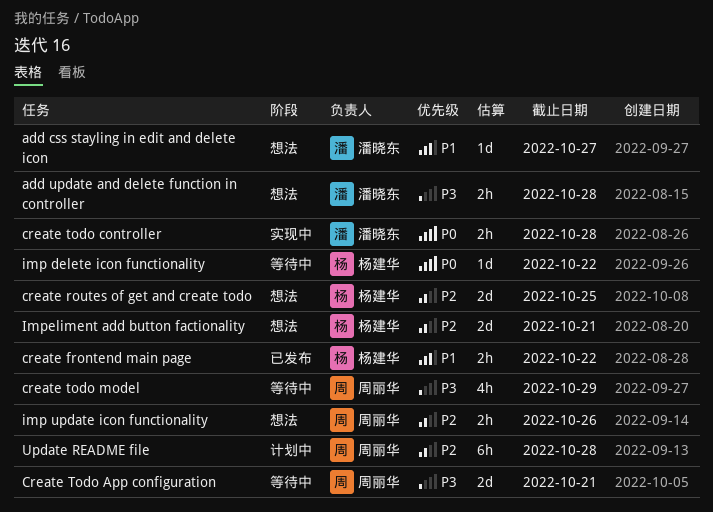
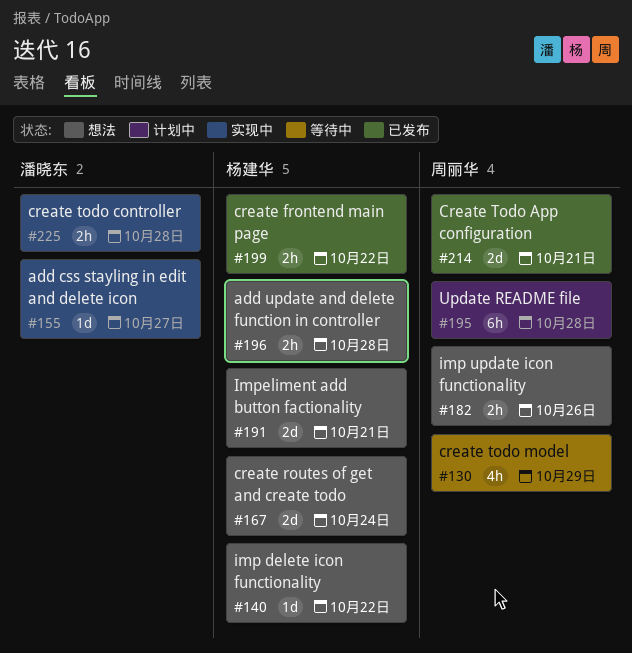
add css stayling in edit and delete icon, status: 想法 -> 实现中
add update and delete function in controller, owner: 潘晓东 -> 杨建华
create routes of get and create todo, due: Oct 25 -> Oct 24
Create Todo App configuration, status: 等待中 -> 已发布
imp delete icon functionality, status: 等待中 -> 想法

